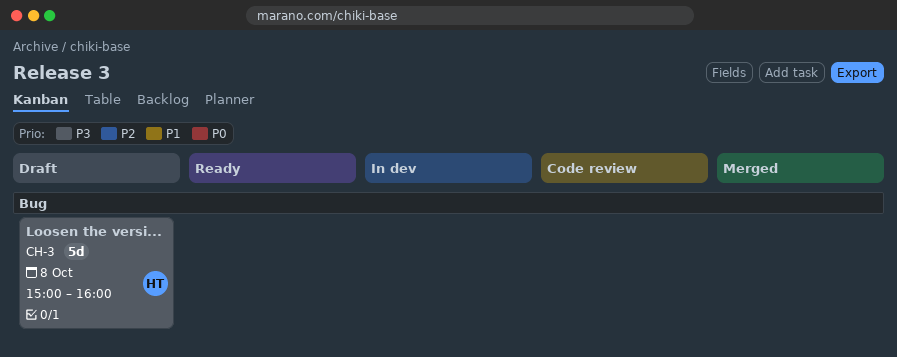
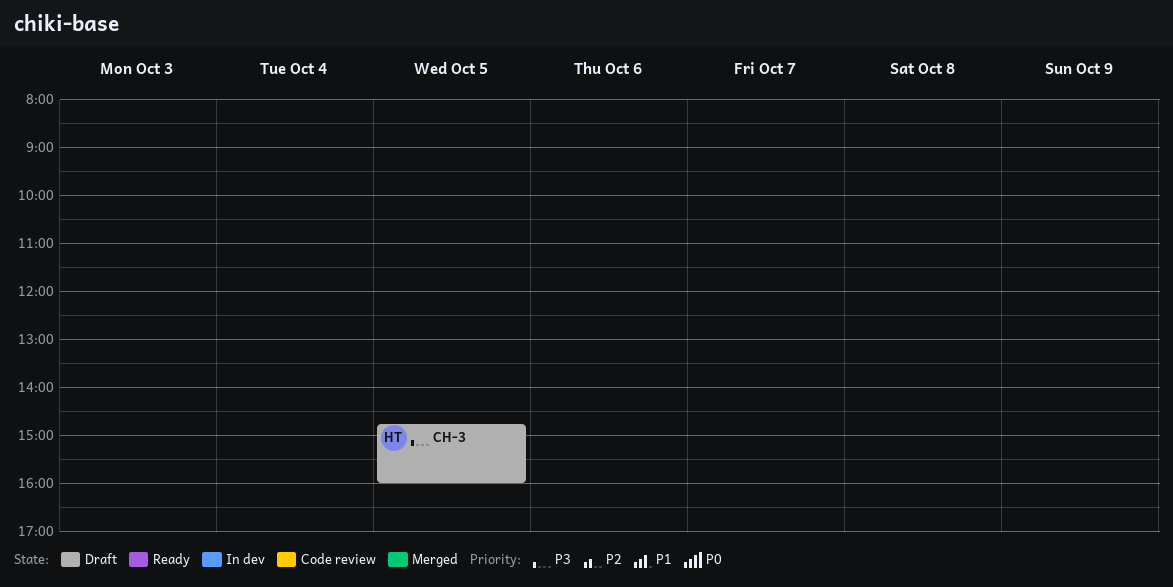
CH-3, day: Oct 8 -> Oct 5
CH-3, begins: 15:00 -> 14:45

